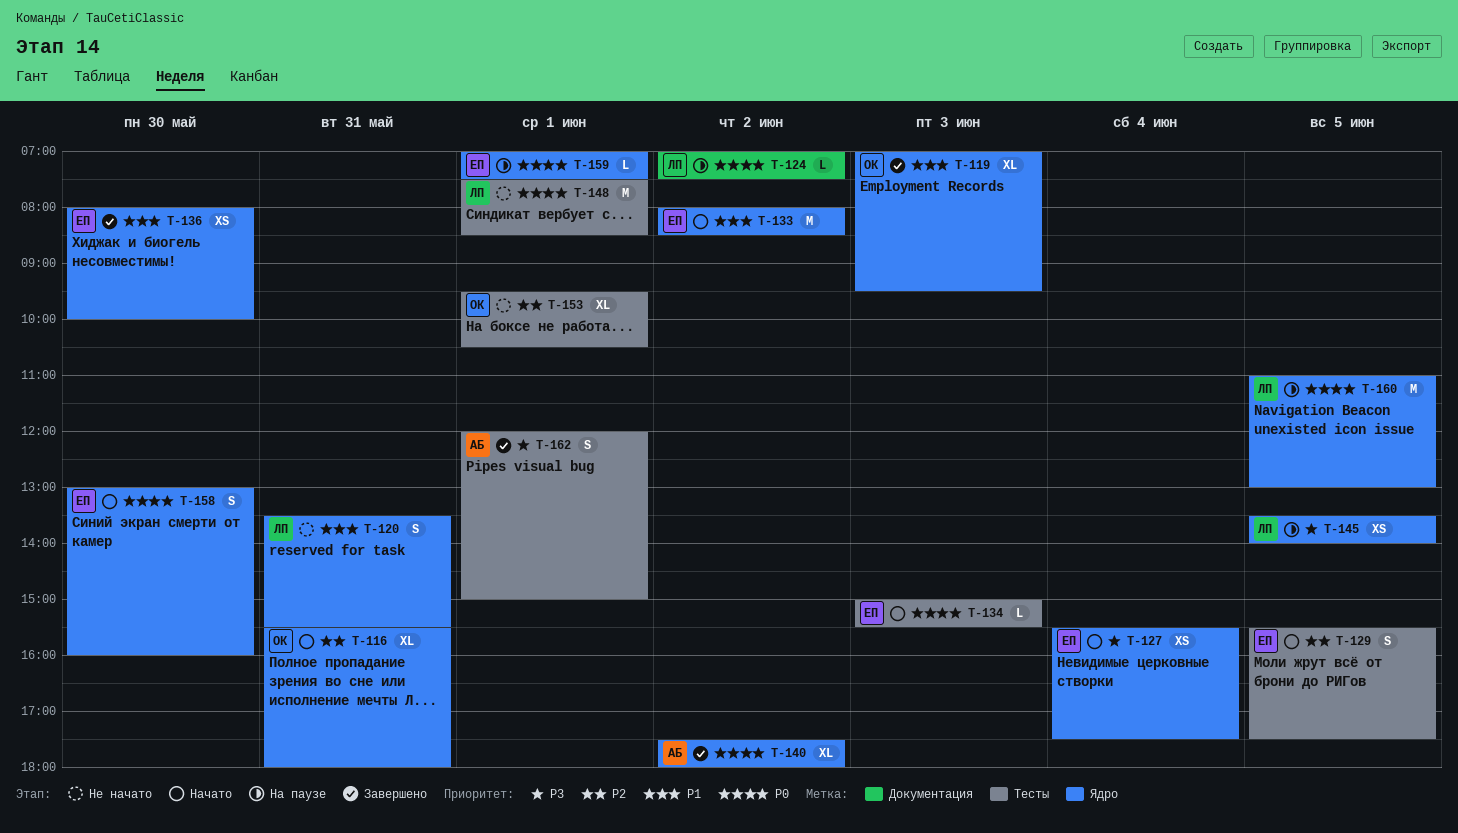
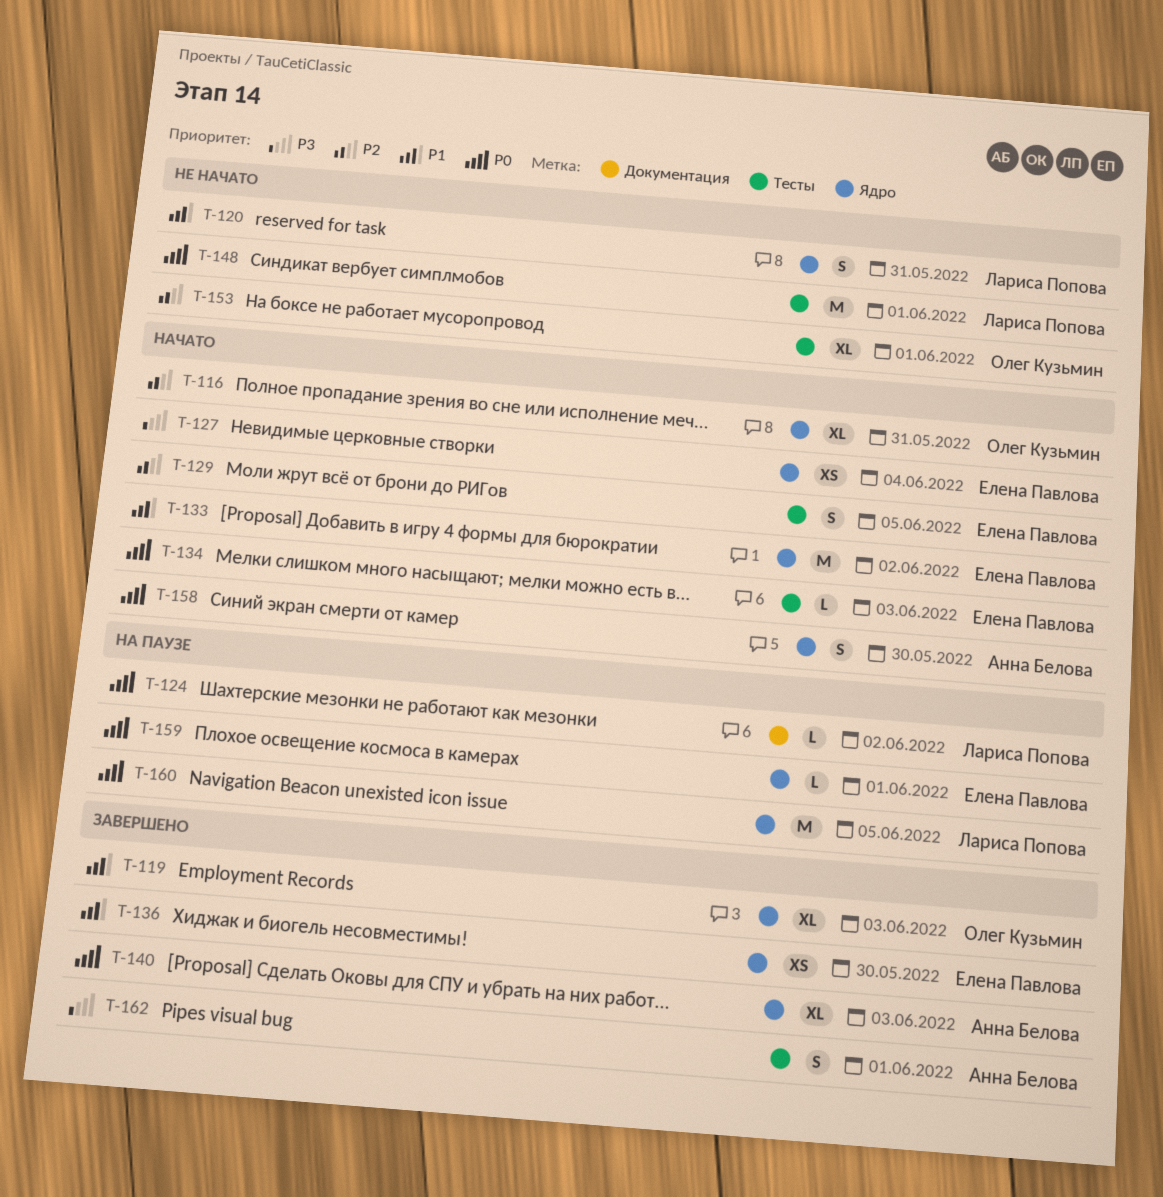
T-140, day: Jun 2 -> Jun 3
T-145: present -> none
T-158, owner: Елена Павлова -> Анна Белова

